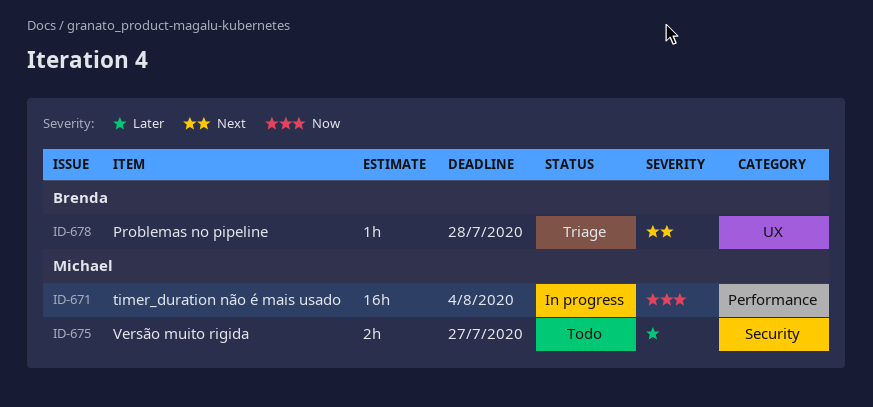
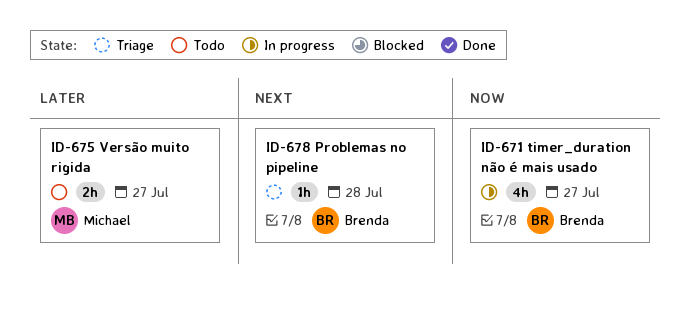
ID-671, owner: Michael -> Brenda
ID-671, estimate: 16h -> 4h
ID-671, due: Aug 4 -> Jul 27

